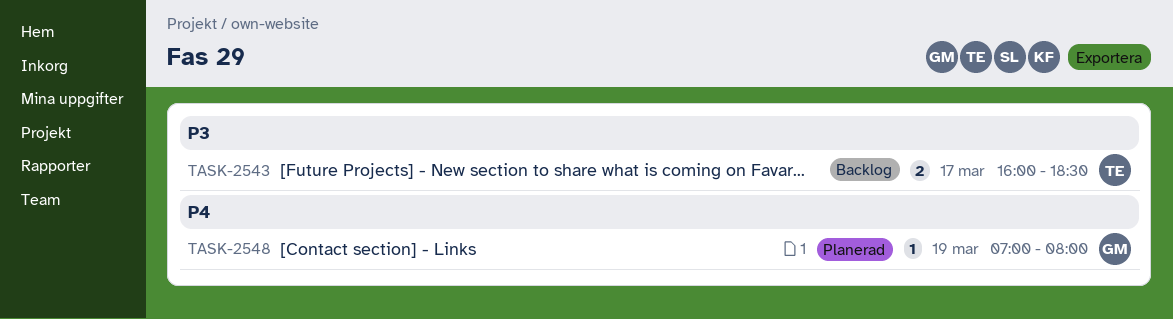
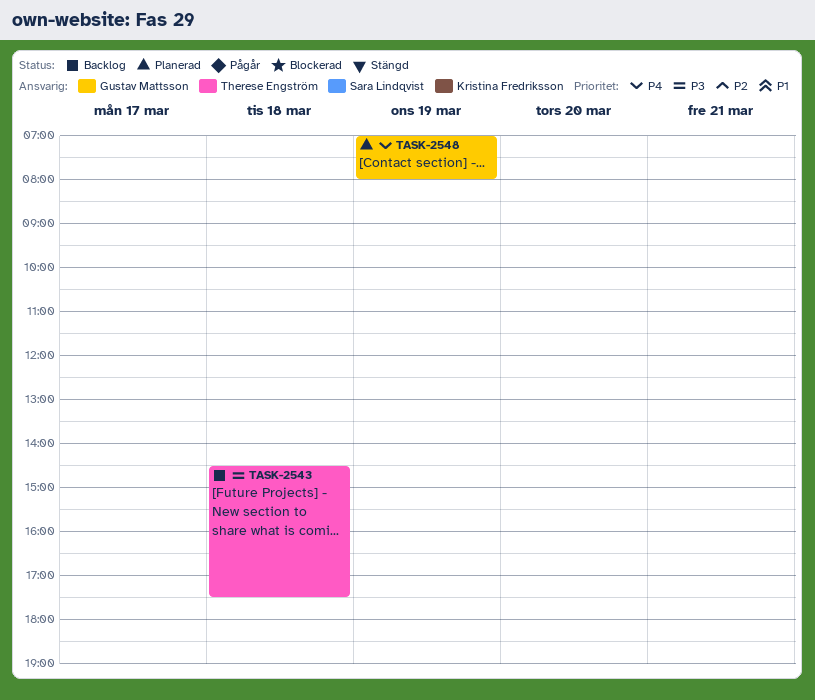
TASK-2543, day: Mar 17 -> Mar 18
TASK-2543, begins: 16:00 -> 14:30
TASK-2543, ends: 18:30 -> 17:30

